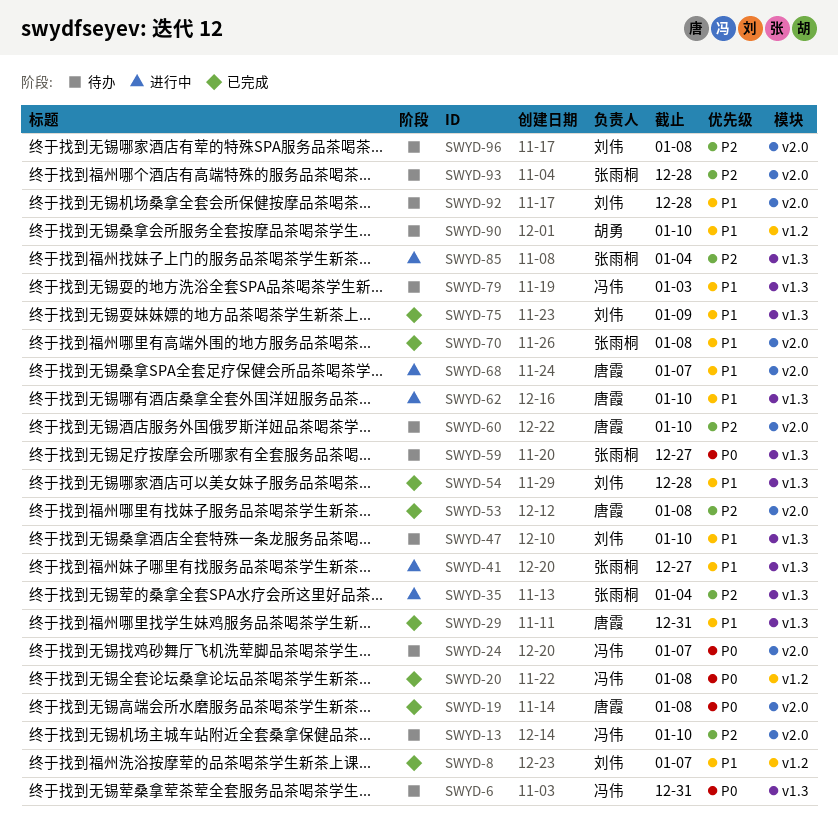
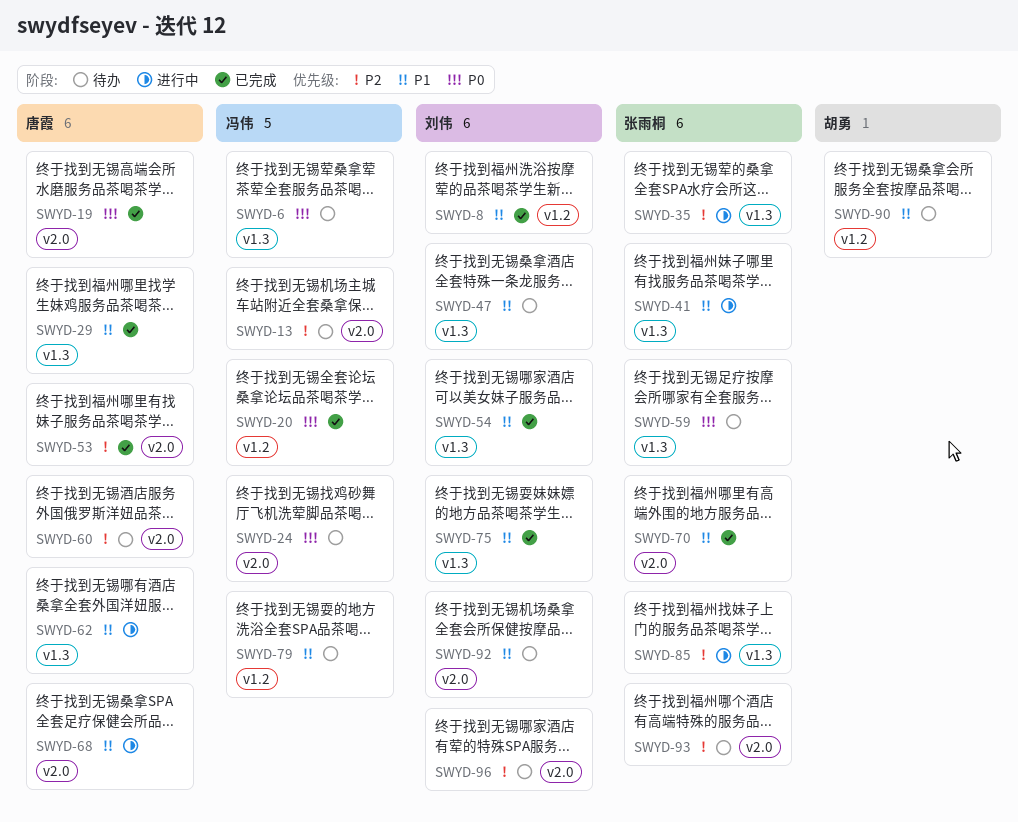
SWYD-79, label: v1.3 -> v1.2

